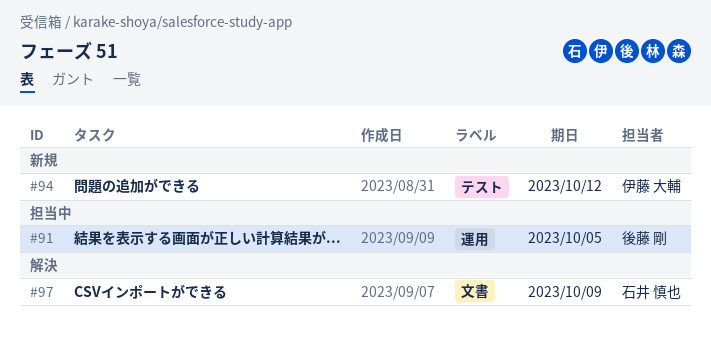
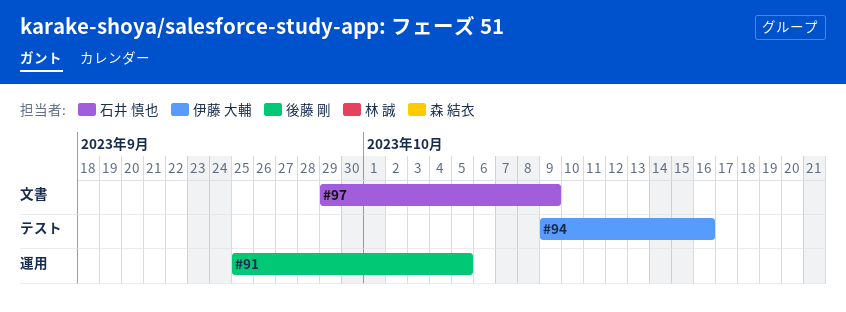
#94, due: Oct 12 -> Oct 16

